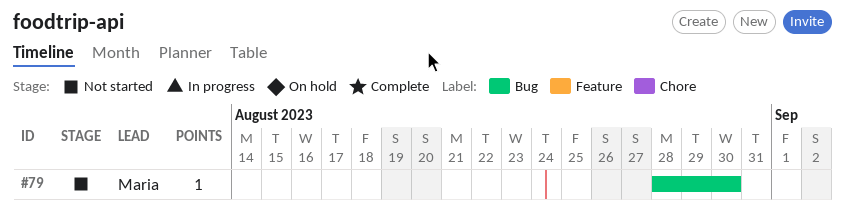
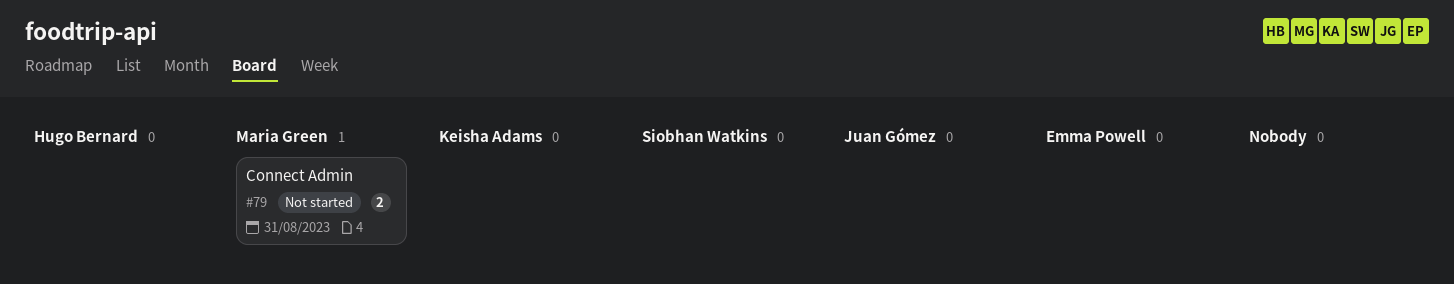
#79, estimate: 1 -> 2
#79, due: Aug 30 -> Aug 31

